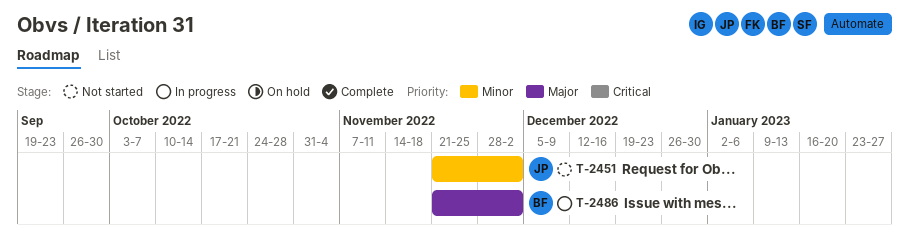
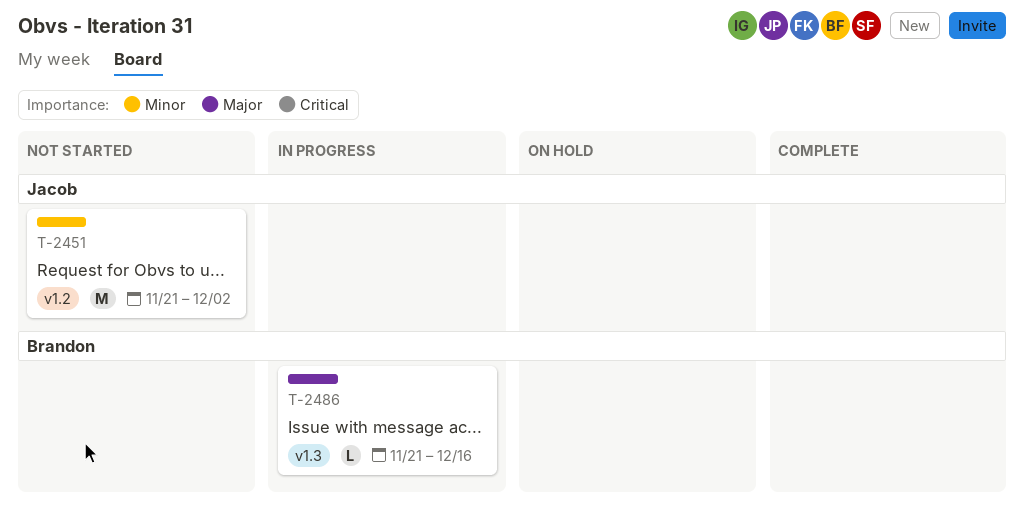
T-2486, due: Dec 2 -> Dec 16

